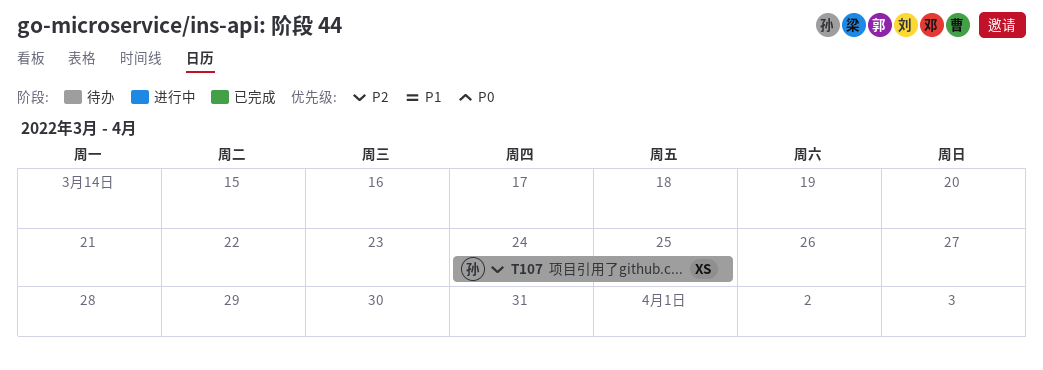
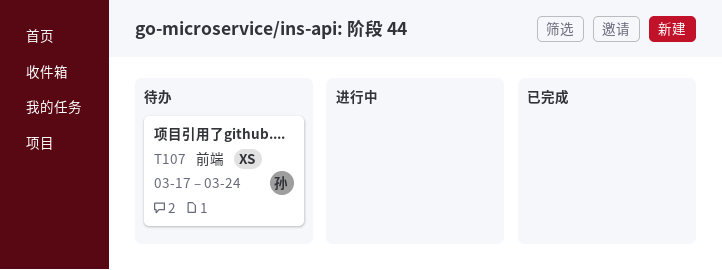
T107, start: Mar 24 -> Mar 17
T107, due: Mar 25 -> Mar 24

